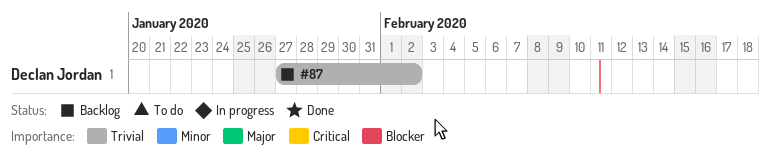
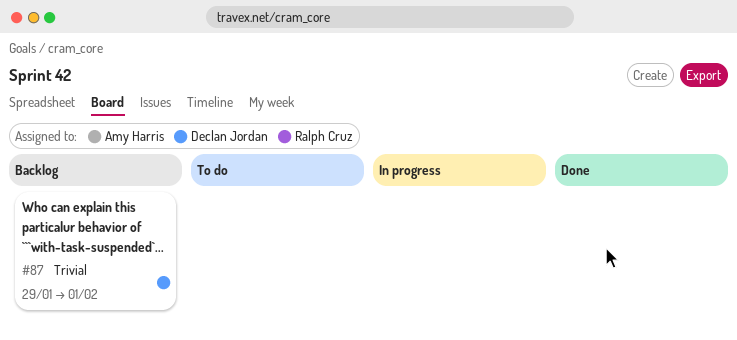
#87, start: Jan 27 -> Jan 29
#87, due: Feb 2 -> Feb 1

